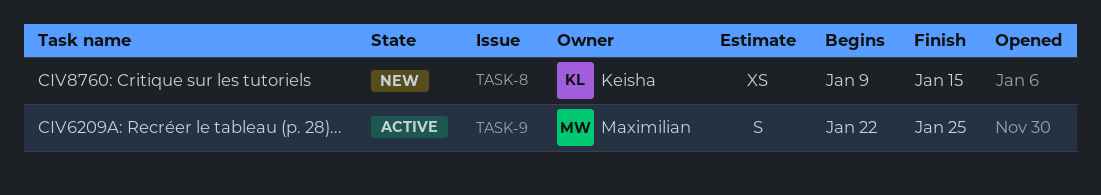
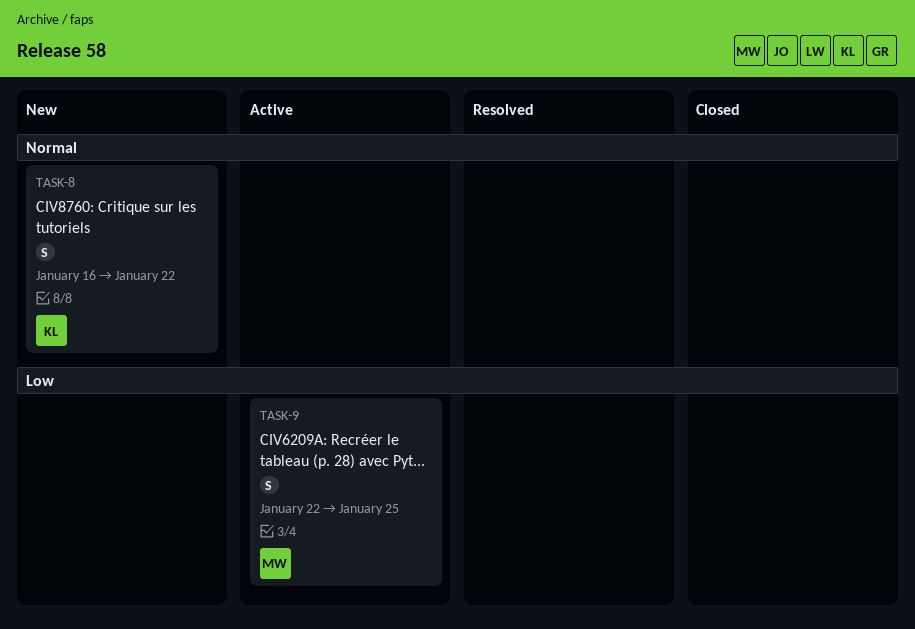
TASK-8, estimate: XS -> S
TASK-8, start: Jan 9 -> Jan 16
TASK-8, due: Jan 15 -> Jan 22

